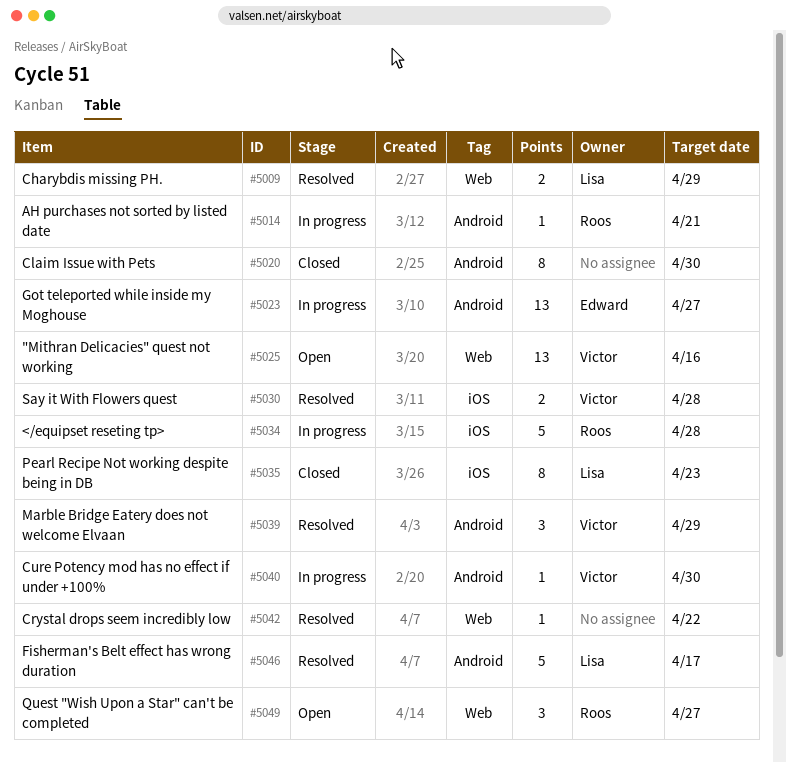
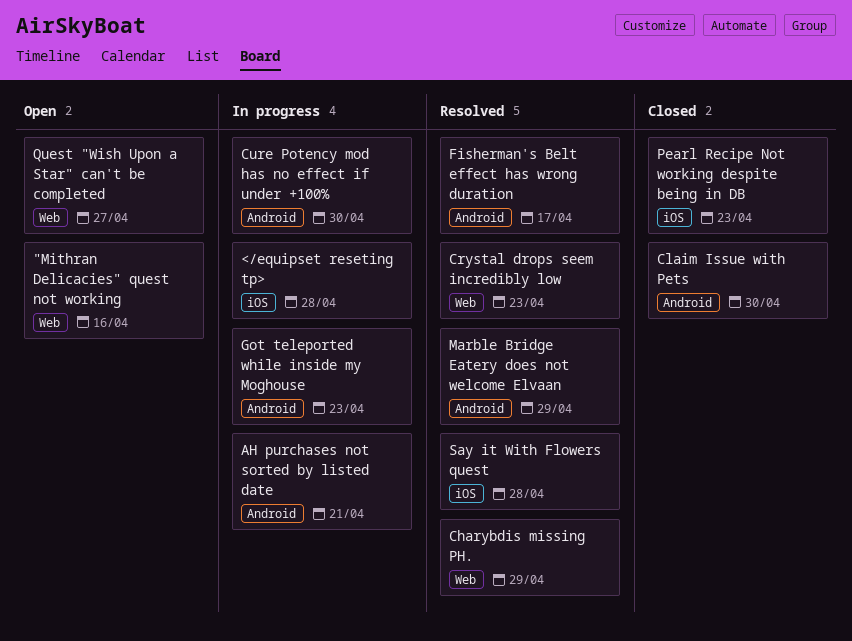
Crystal drops seem incredibly low, due: Apr 22 -> Apr 23
Got teleported while inside my Moghouse, due: Apr 27 -> Apr 23

